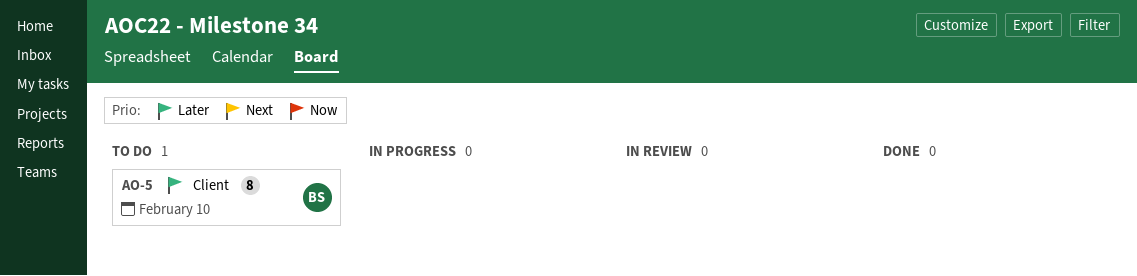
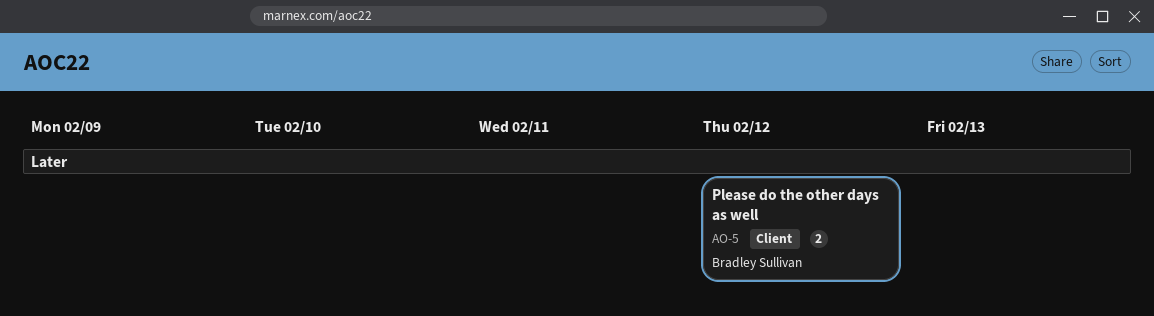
AO-5, estimate: 8 -> 2
AO-5, due: Feb 10 -> Feb 12

